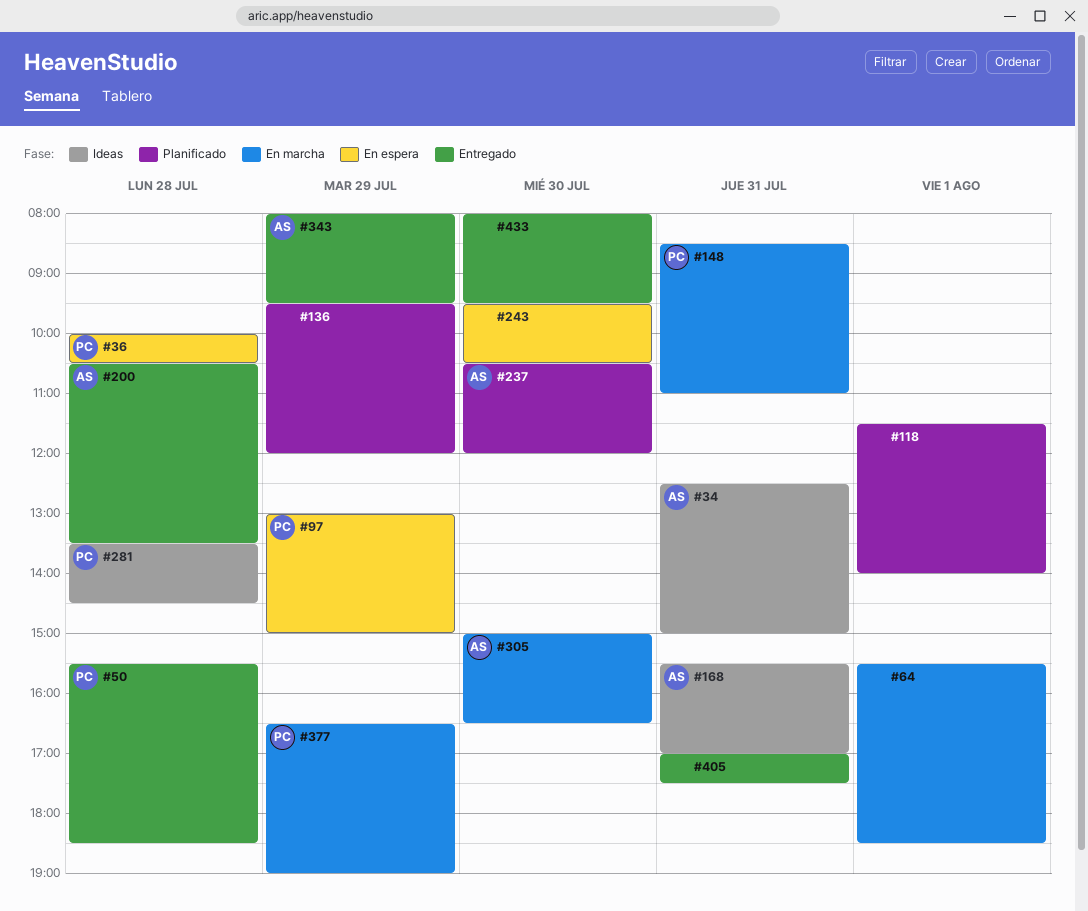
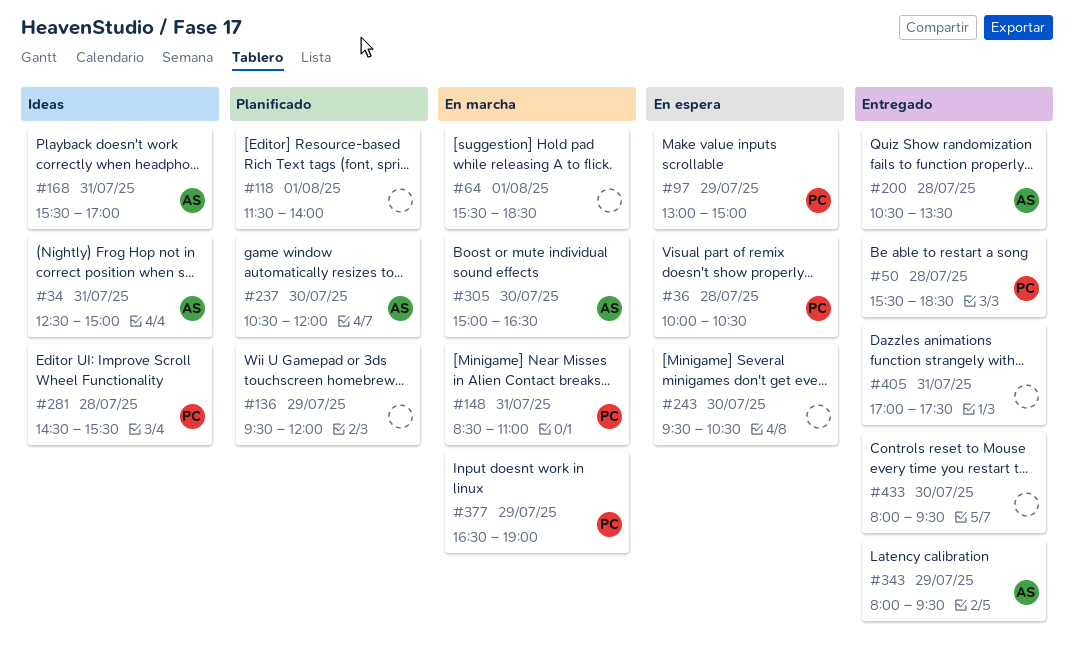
#281, begins: 13:30 -> 14:30
#281, ends: 14:30 -> 15:30

